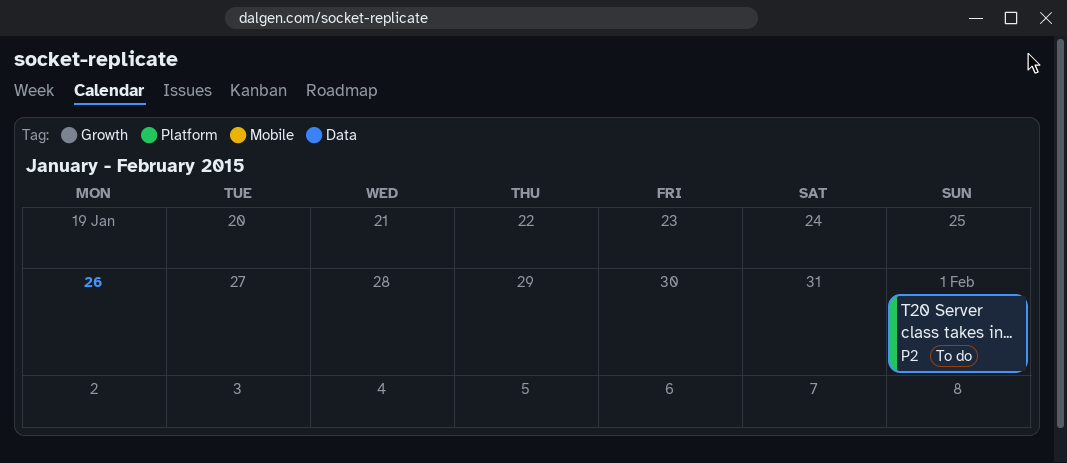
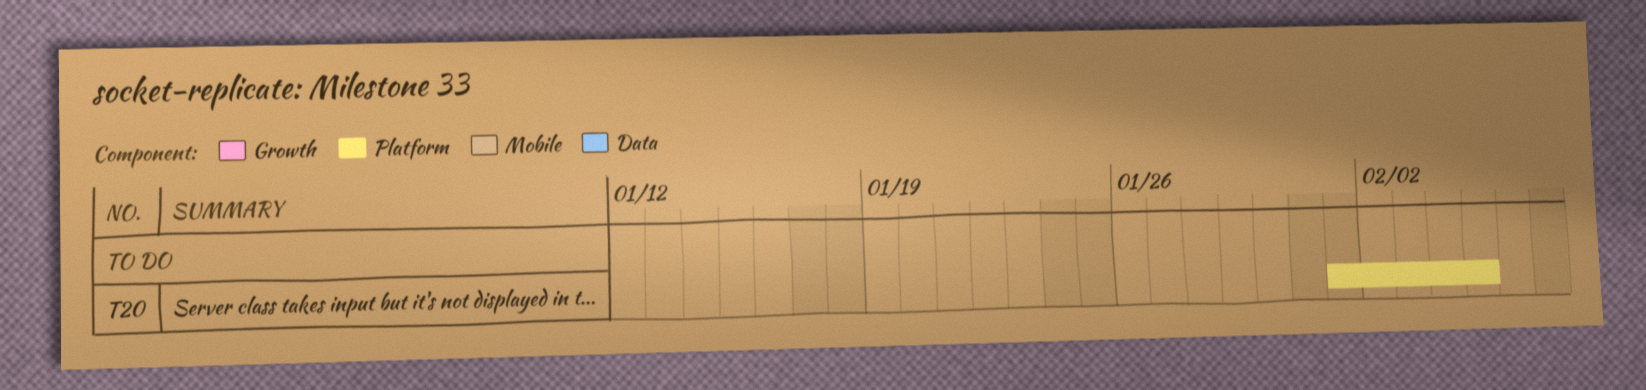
T20, due: Feb 1 -> Feb 5

